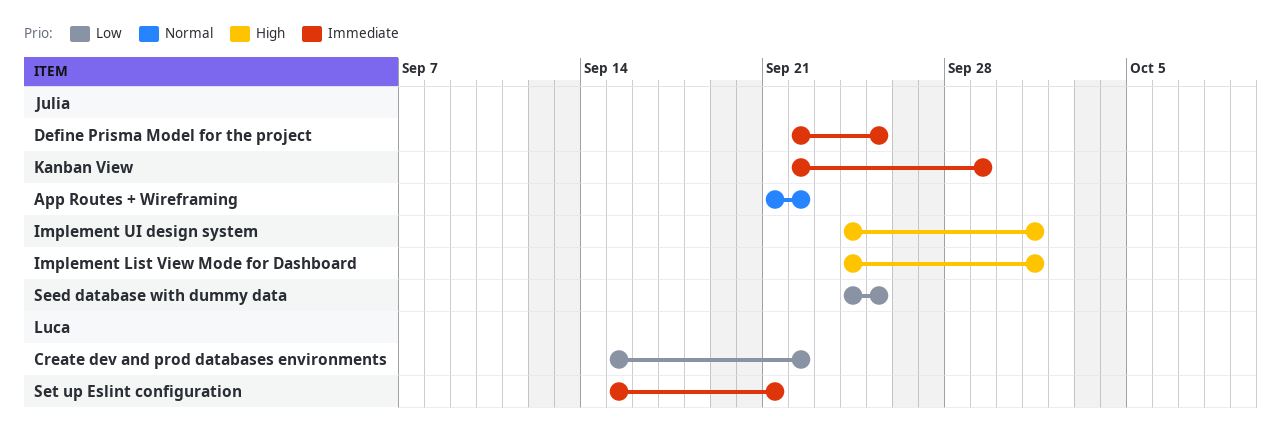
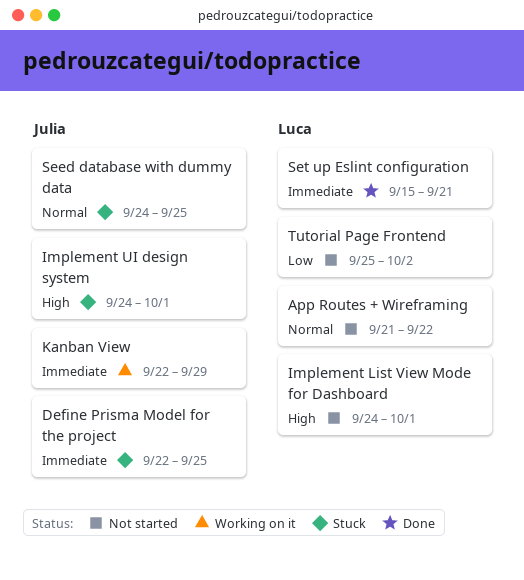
App Routes + Wireframing, owner: Julia -> Luca
Create dev and prod databases environments: present -> none
Implement List View Mode for Dashboard, owner: Julia -> Luca
Seed database with dummy data, priority: Low -> Normal
Tutorial Page Frontend: none -> present

